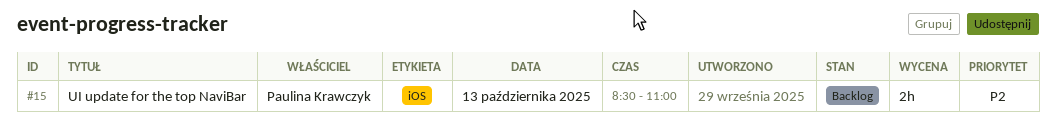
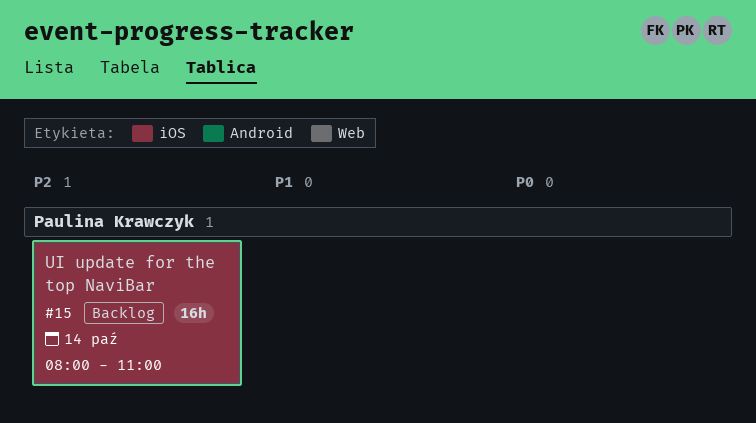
#15, estimate: 2h -> 16h
#15, day: Oct 13 -> Oct 14
#15, begins: 08:30 -> 08:00

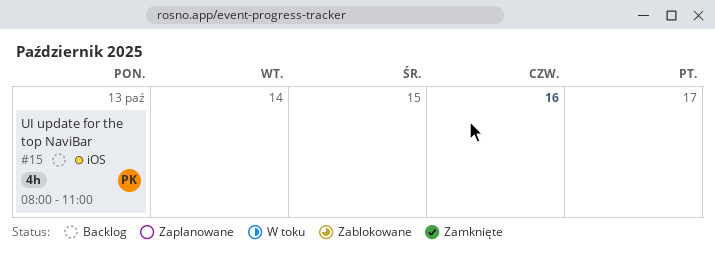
#15, estimate: 16h -> 4h
#15, day: Oct 14 -> Oct 13

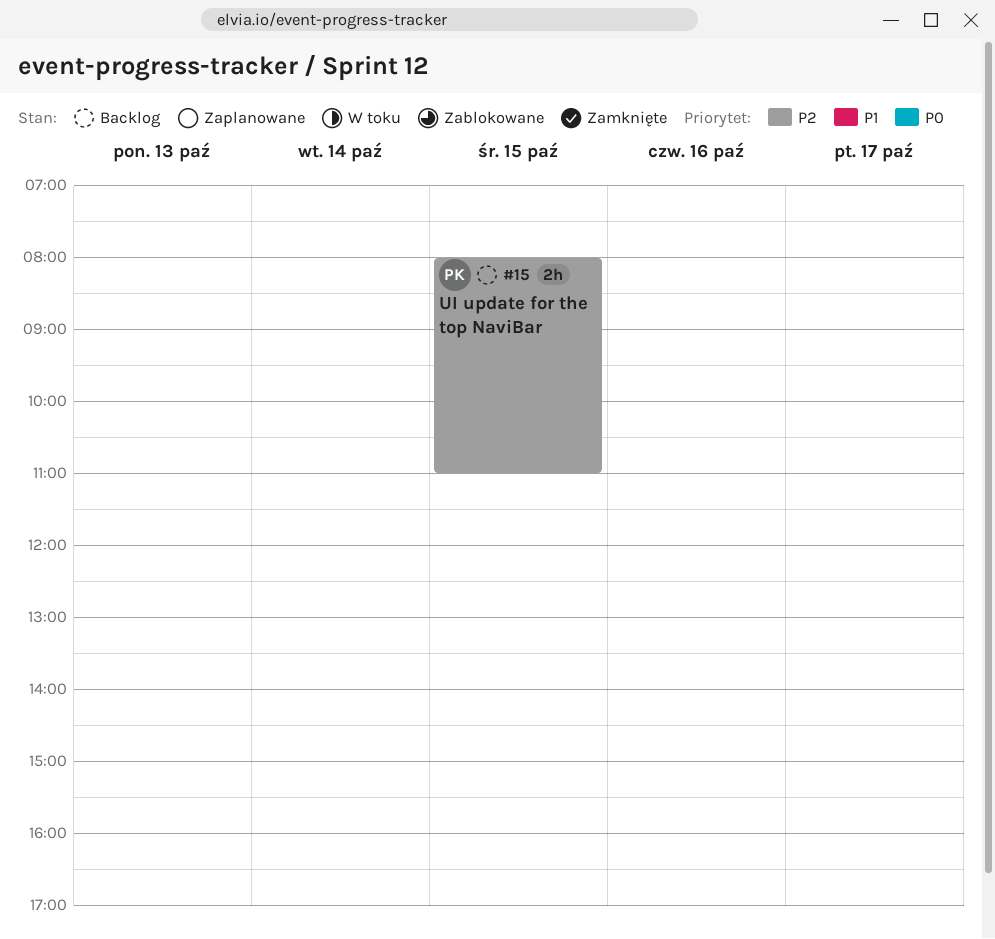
#15, estimate: 4h -> 2h
#15, day: Oct 13 -> Oct 15

